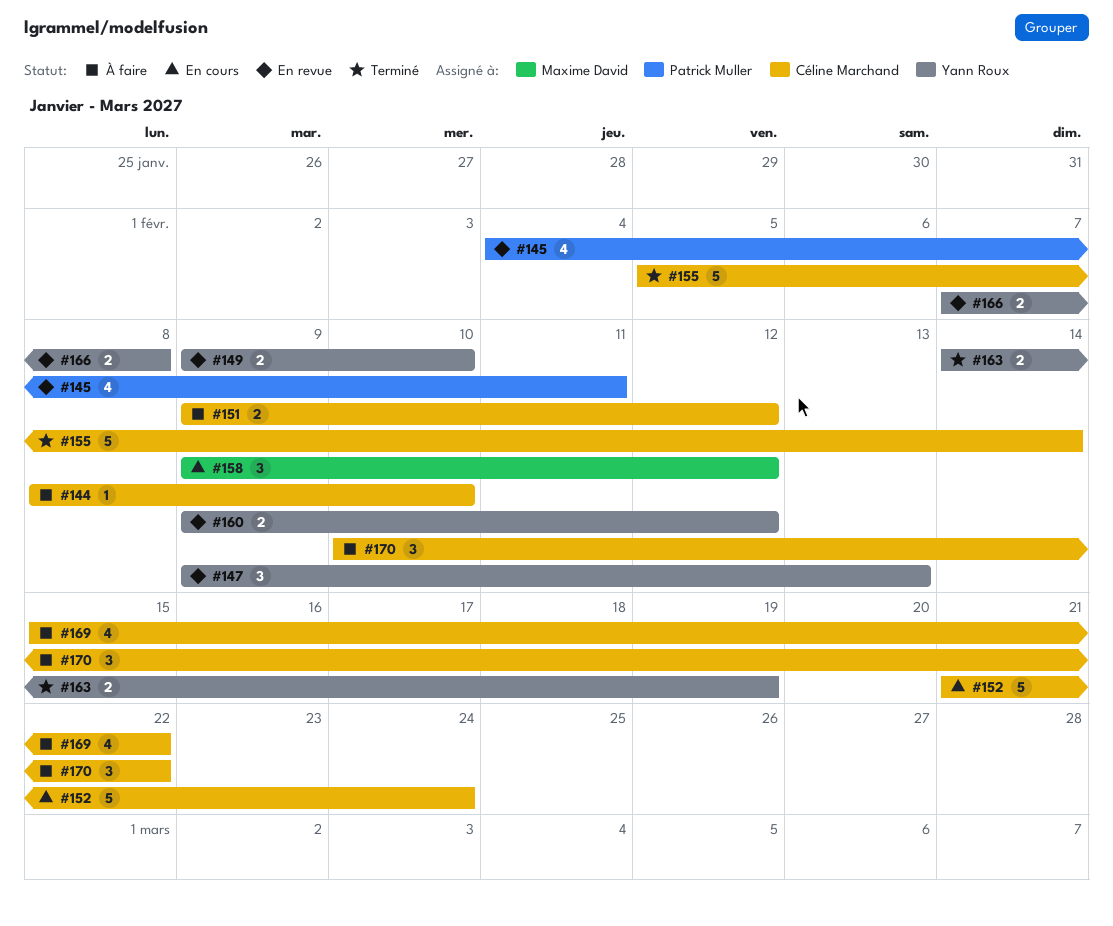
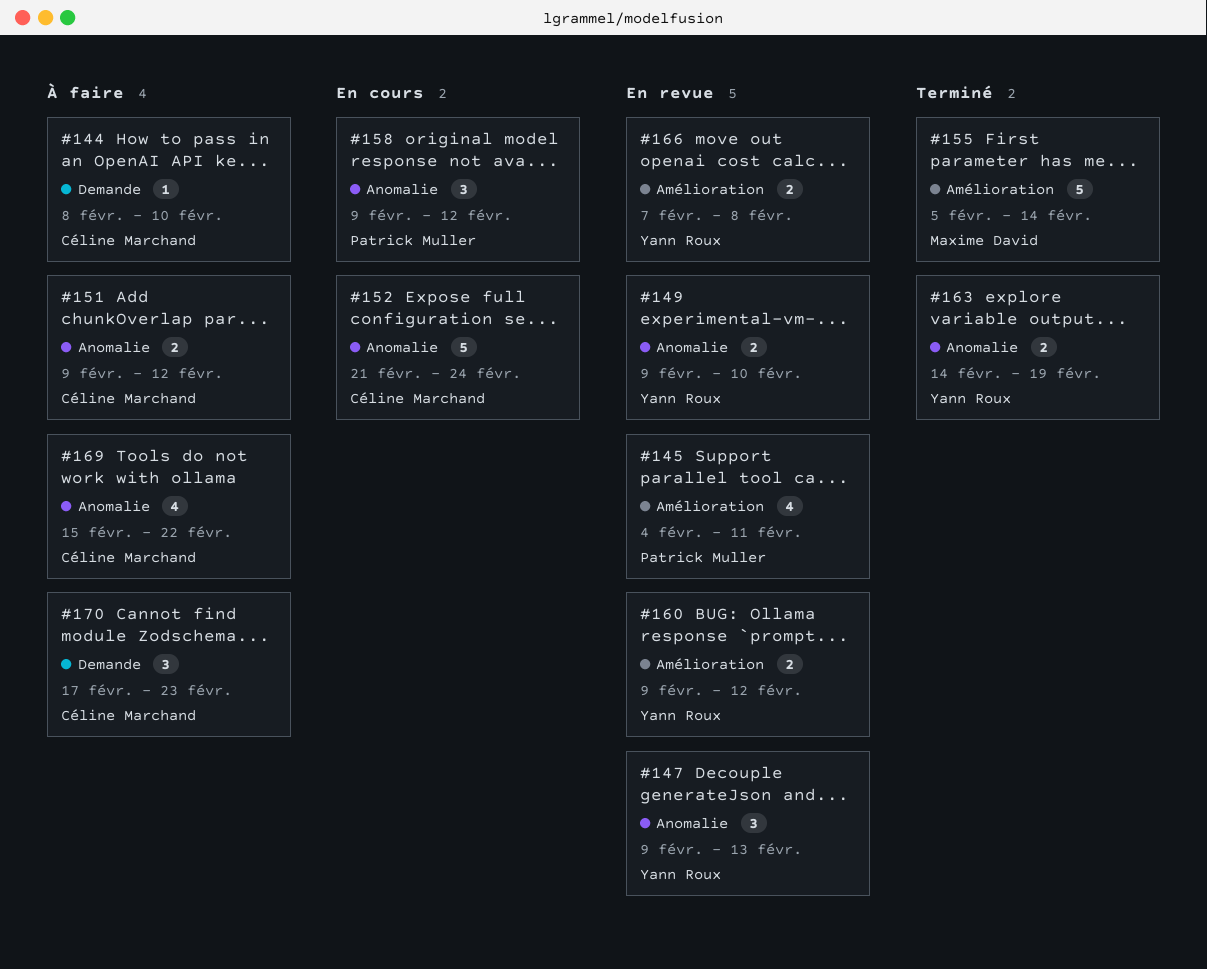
#155, owner: Céline Marchand -> Maxime David
#158, owner: Maxime David -> Patrick Muller
#170, start: Feb 10 -> Feb 17
#170, due: Feb 22 -> Feb 23

